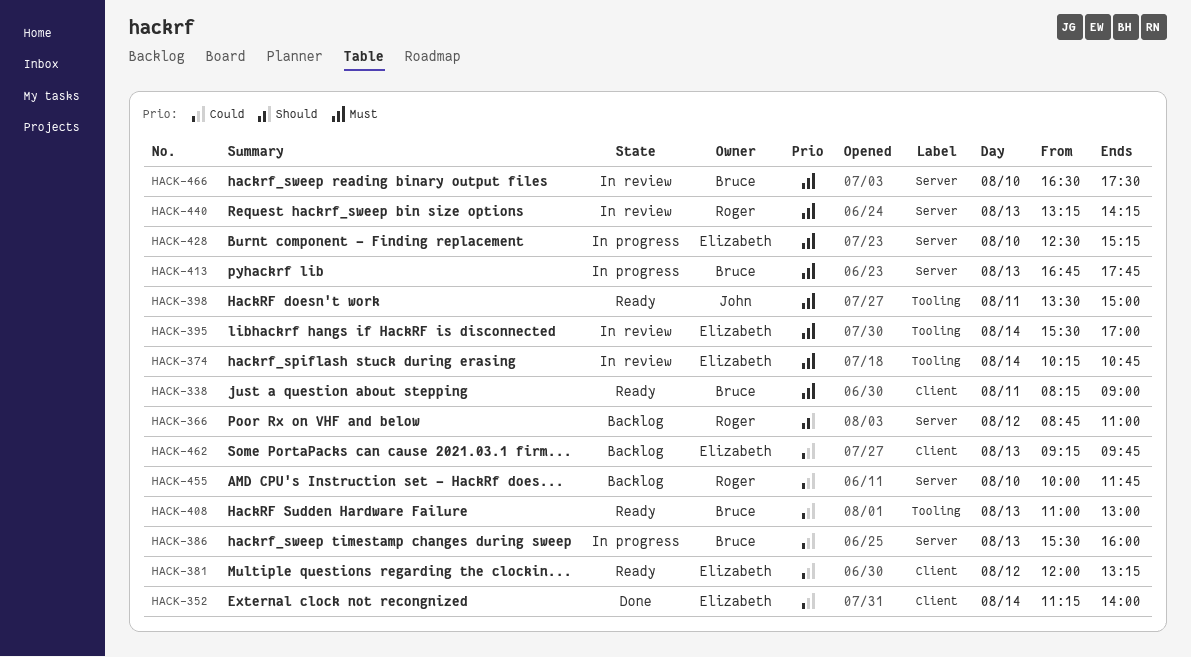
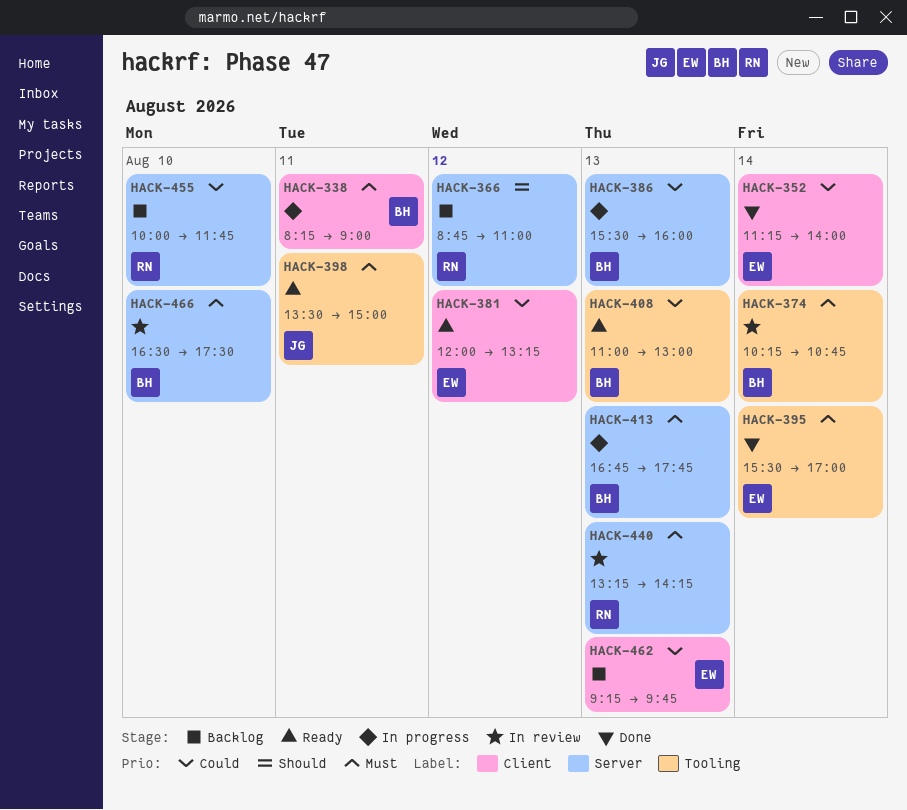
HACK-338, status: Ready -> In progress
HACK-374, owner: Elizabeth -> Bruce
HACK-395, status: In review -> Done
HACK-428: present -> none

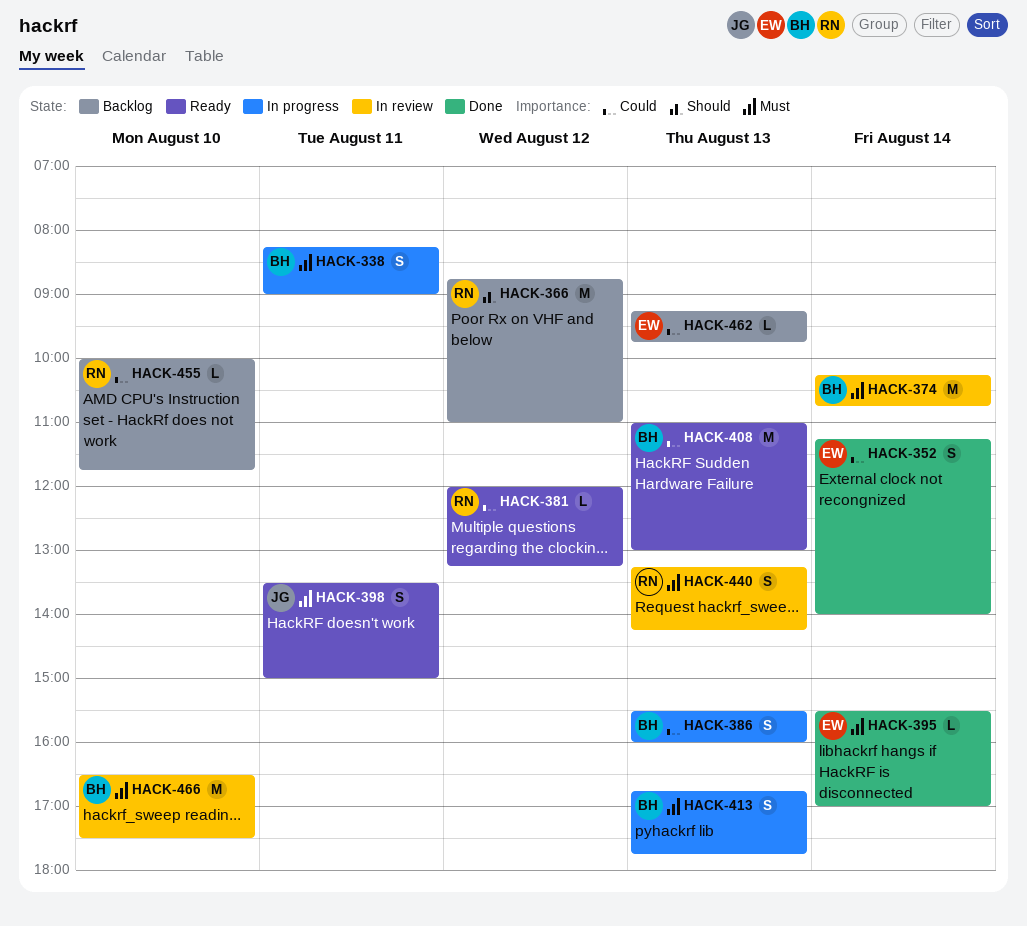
HACK-381, owner: EW -> RN

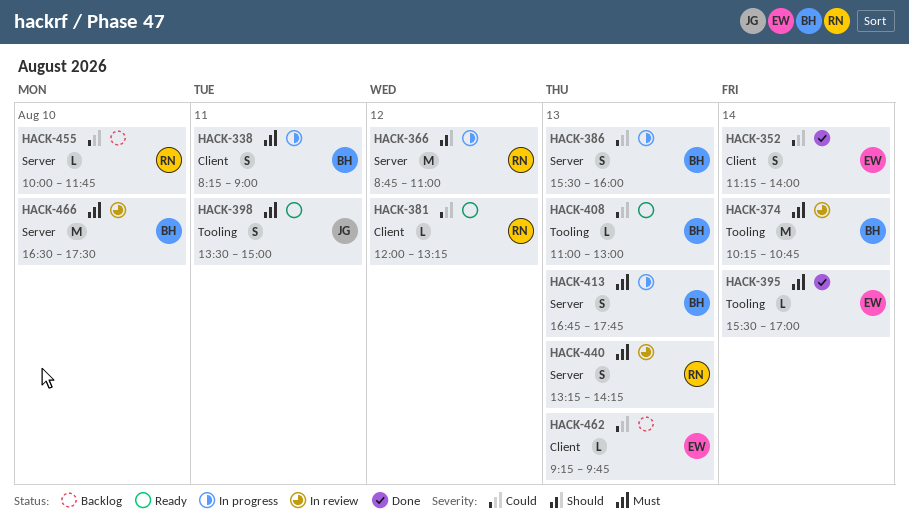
HACK-366, status: Backlog -> In progress
HACK-408, estimate: M -> L

